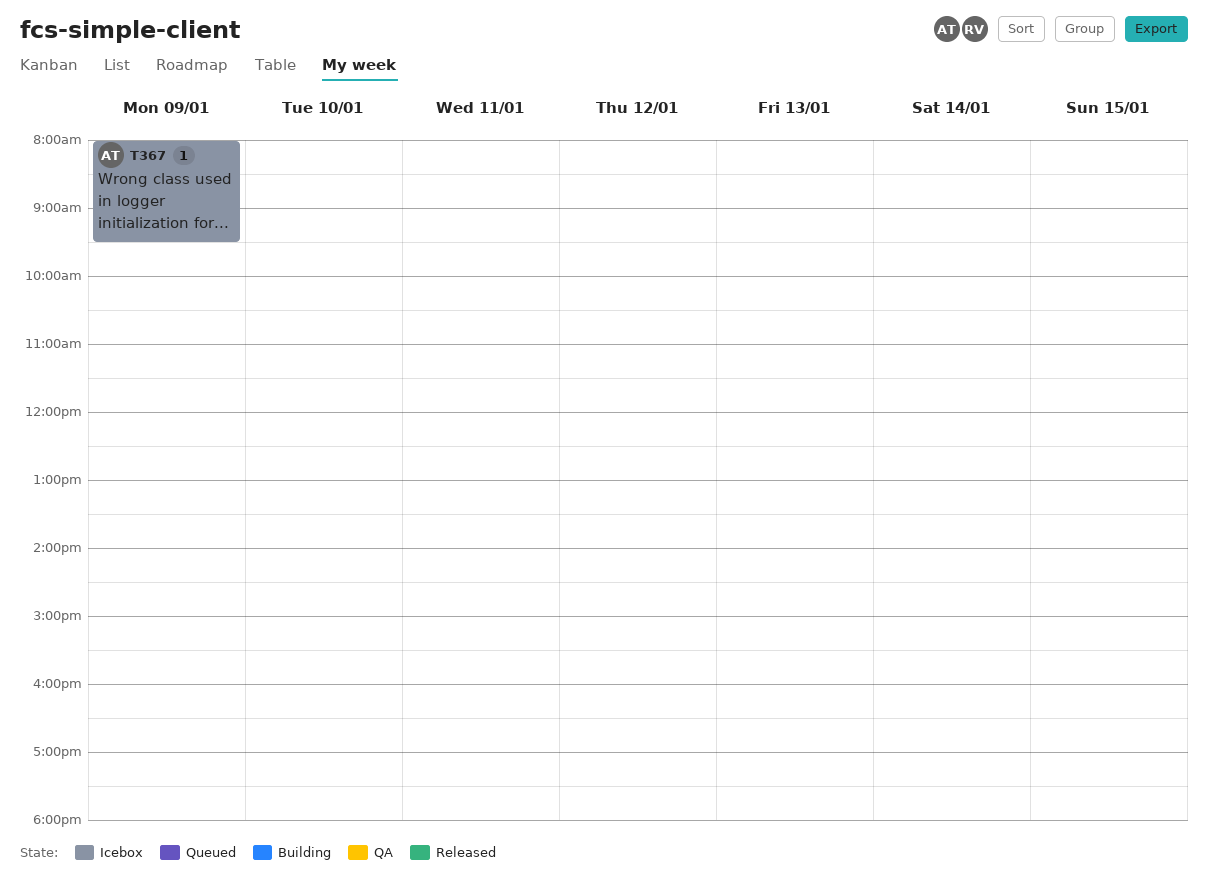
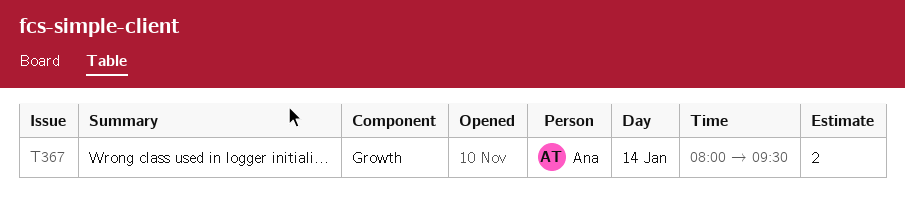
T367, estimate: 1 -> 2
T367, day: Jan 9 -> Jan 14

